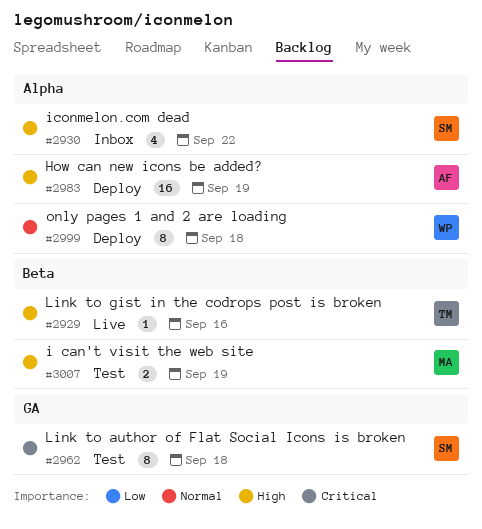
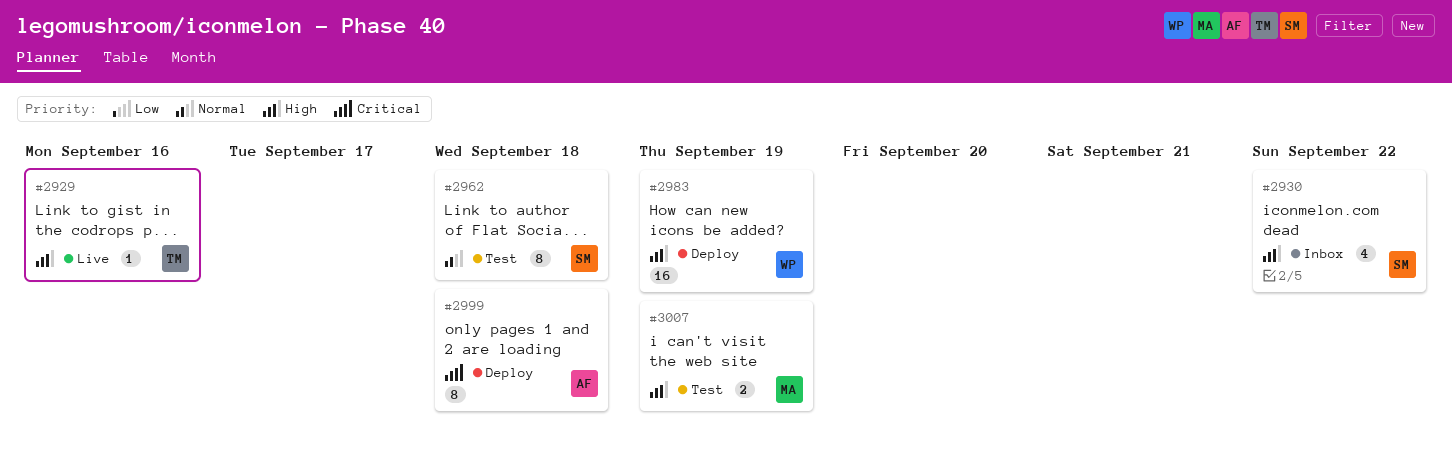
#2962, priority: Critical -> Normal
#2983, owner: AF -> WP
#2999, owner: WP -> AF
#2999, priority: Normal -> Critical

